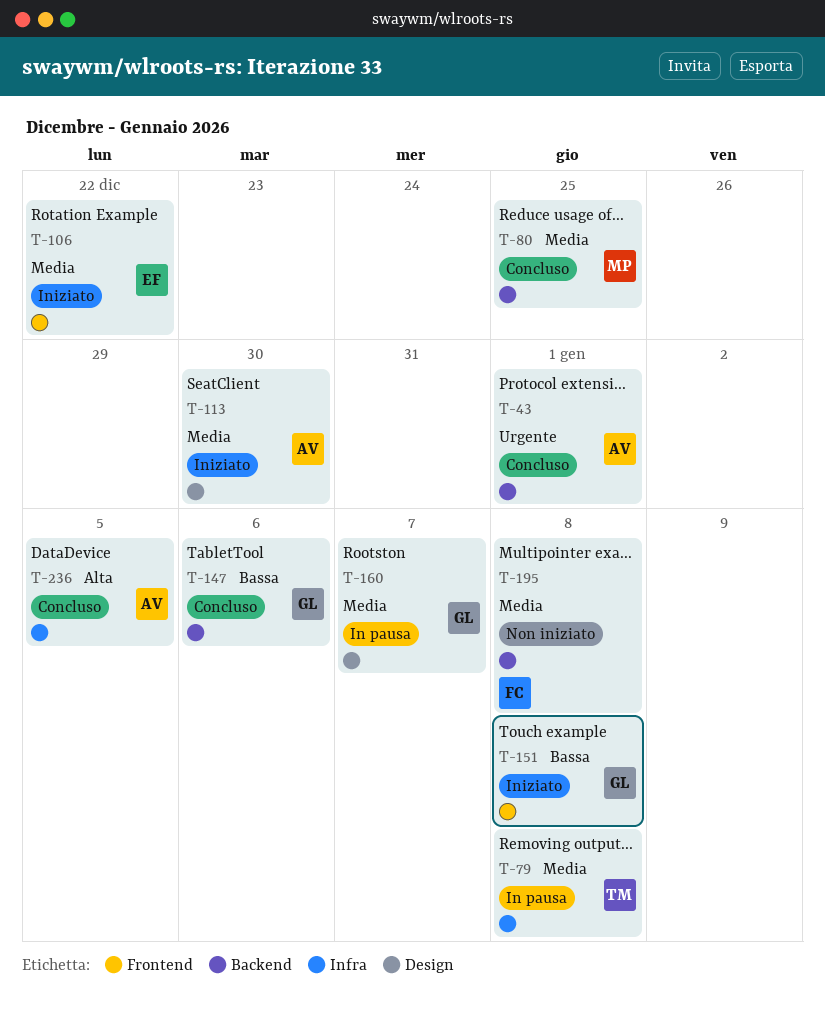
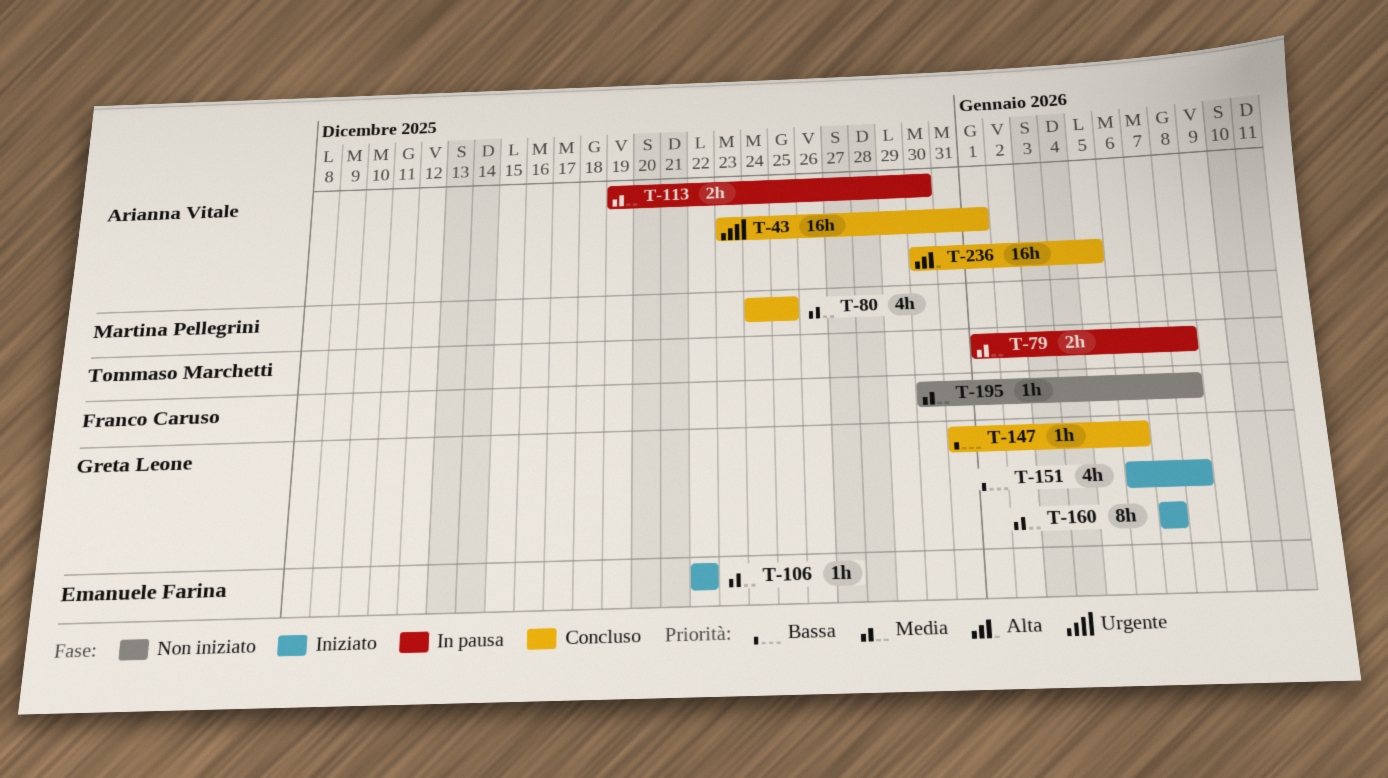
T-113, status: Iniziato -> In pausa
T-160, status: In pausa -> Iniziato

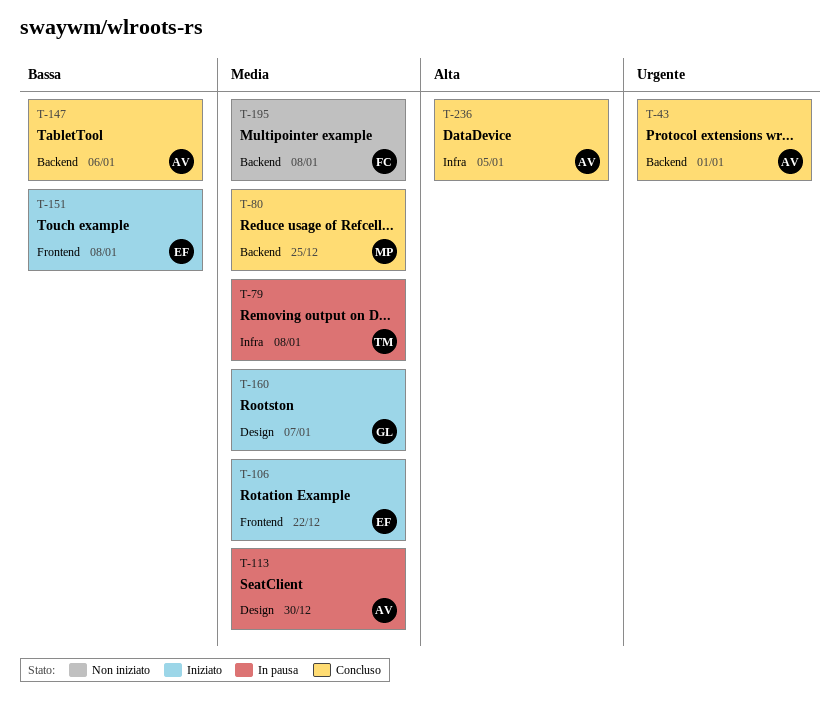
T-147, owner: Greta Leone -> Arianna Vitale
T-151, owner: Greta Leone -> Emanuele Farina

